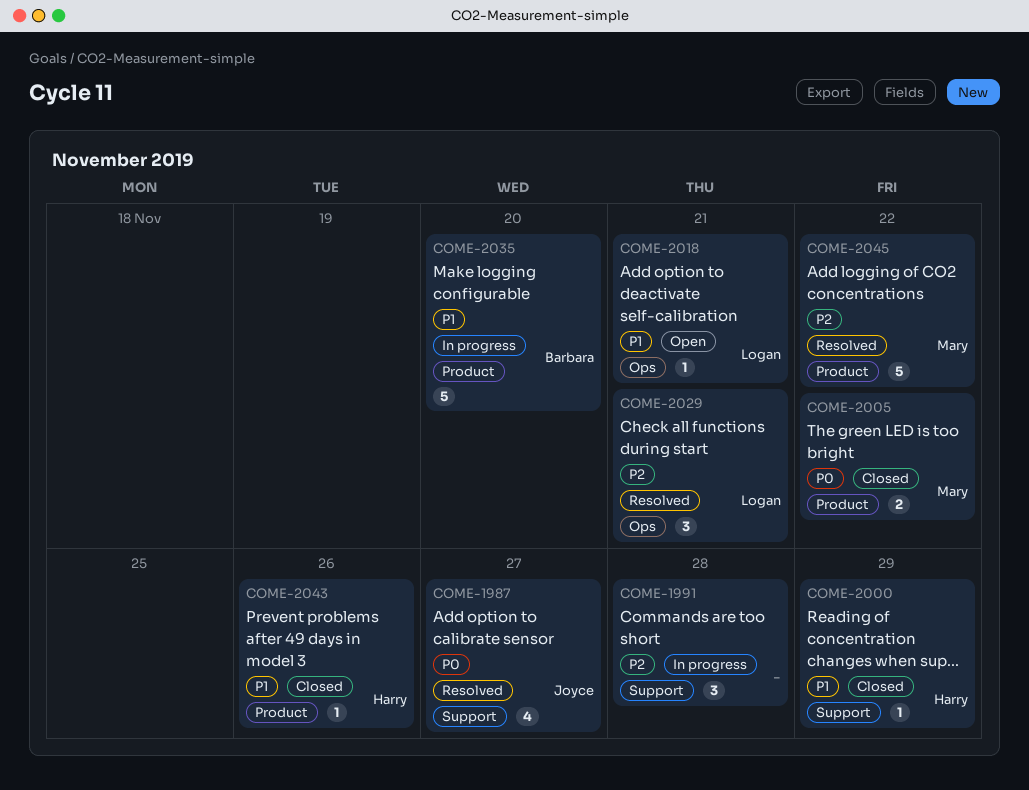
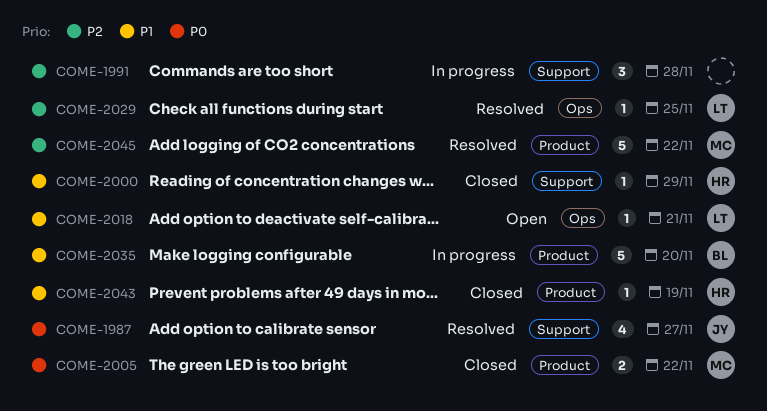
COME-2029, estimate: 3 -> 1
COME-2029, due: Nov 21 -> Nov 25
COME-2043, due: Nov 26 -> Nov 19

